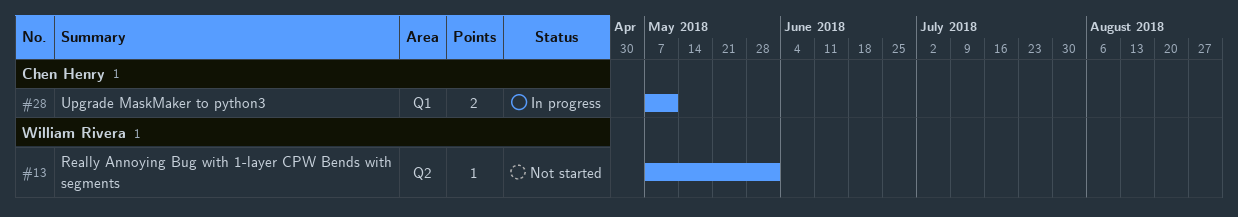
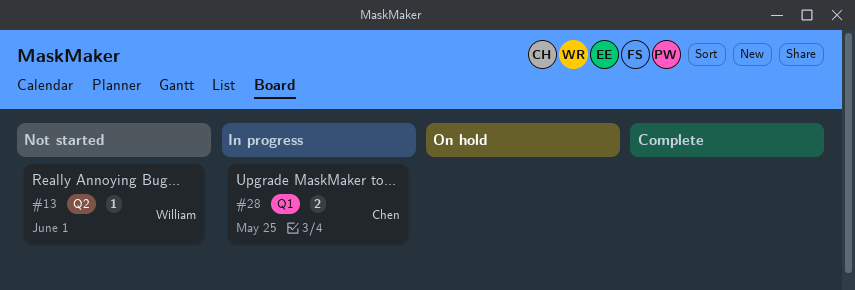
#28, due: May 11 -> May 25

